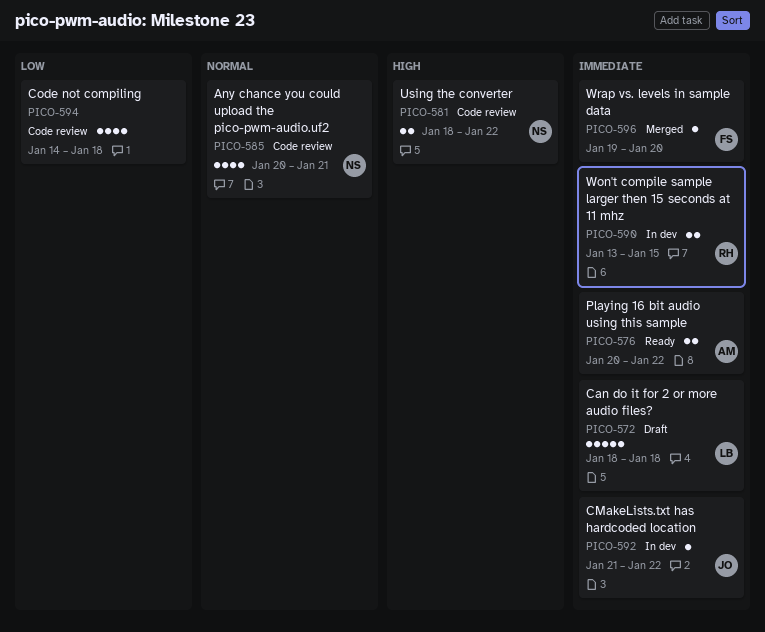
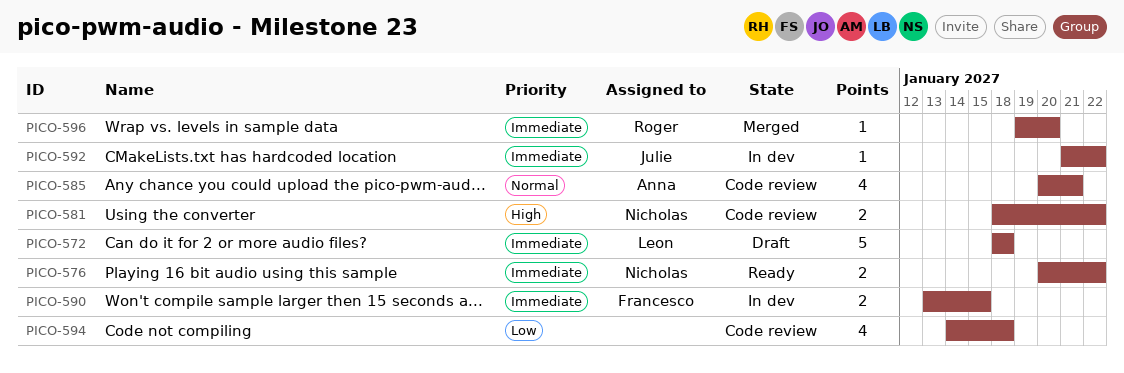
PICO-576, owner: Anna -> Nicholas
PICO-585, owner: Nicholas -> Anna
PICO-590, owner: Roger -> Francesco
PICO-596, owner: Francesco -> Roger

